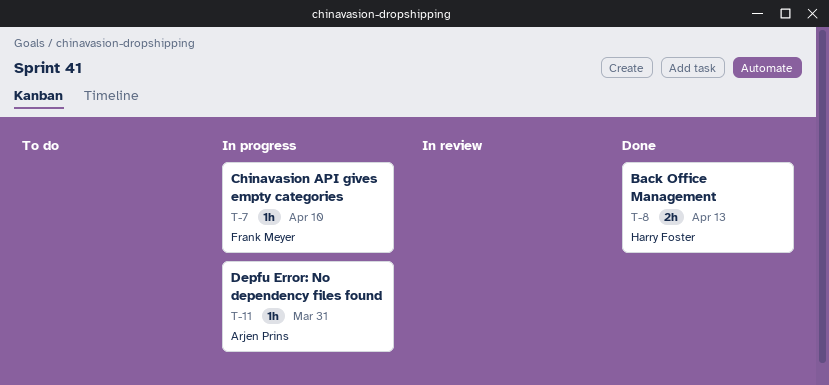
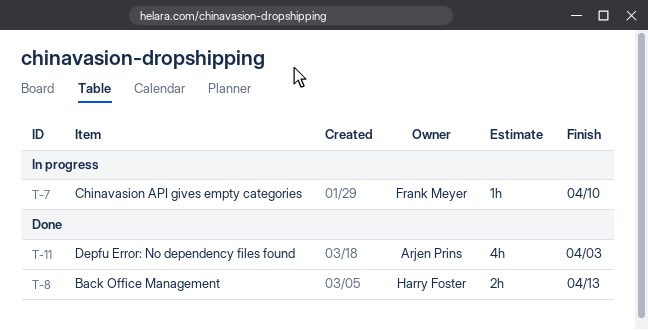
T-11, status: In progress -> Done
T-11, estimate: 1h -> 4h
T-11, due: Mar 31 -> Apr 3

